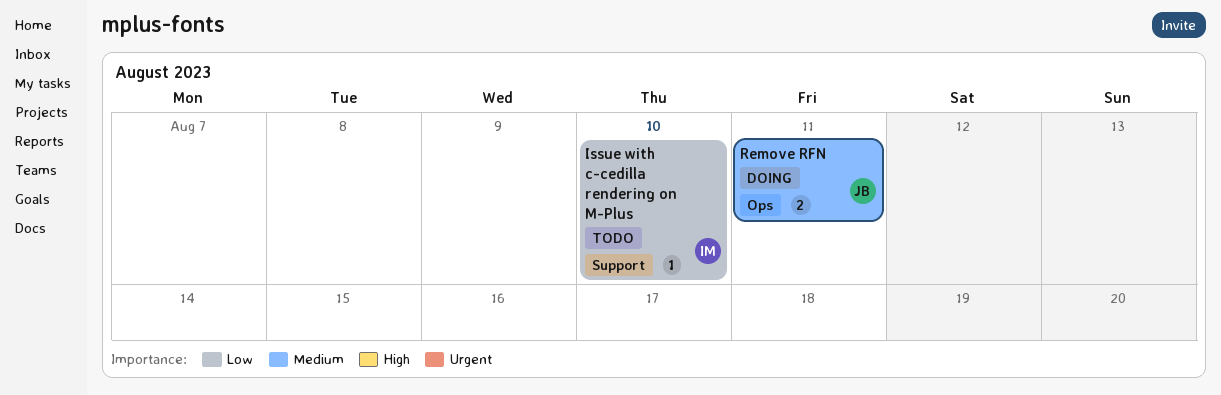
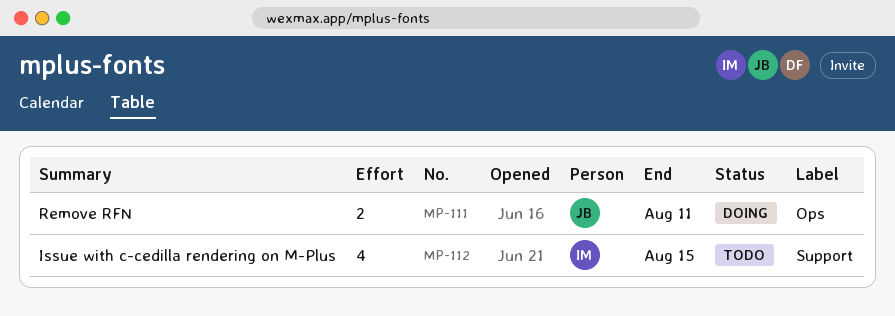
Issue with c-cedilla rendering on M-Plus, estimate: 1 -> 4
Issue with c-cedilla rendering on M-Plus, due: Aug 10 -> Aug 15

